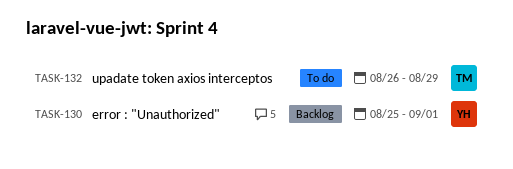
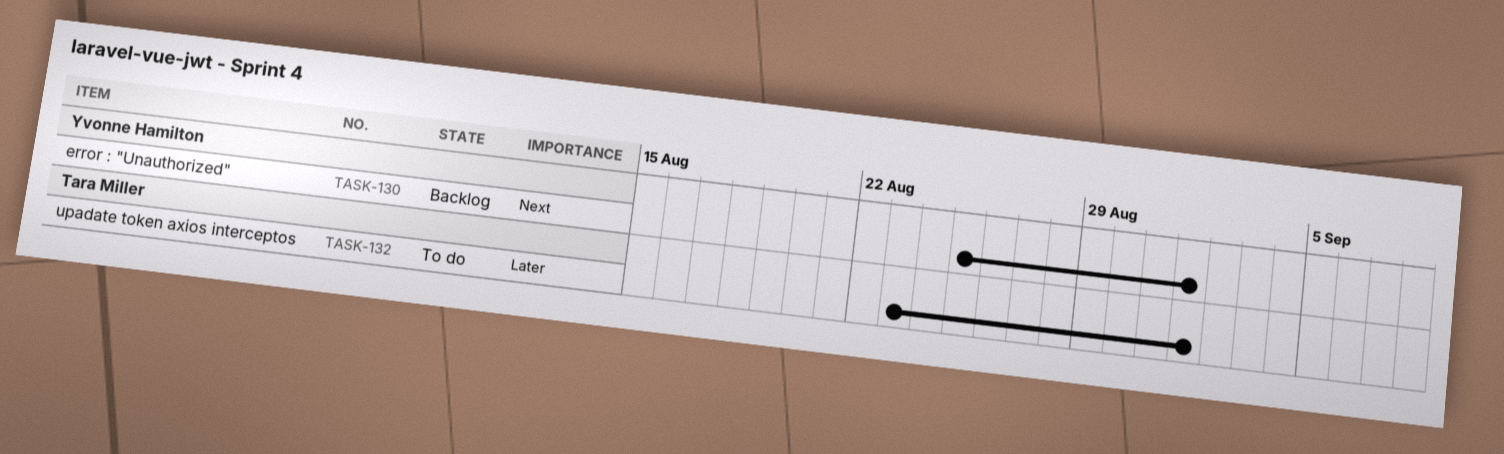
TASK-132, start: Aug 26 -> Aug 23
TASK-132, due: Aug 29 -> Sep 1

